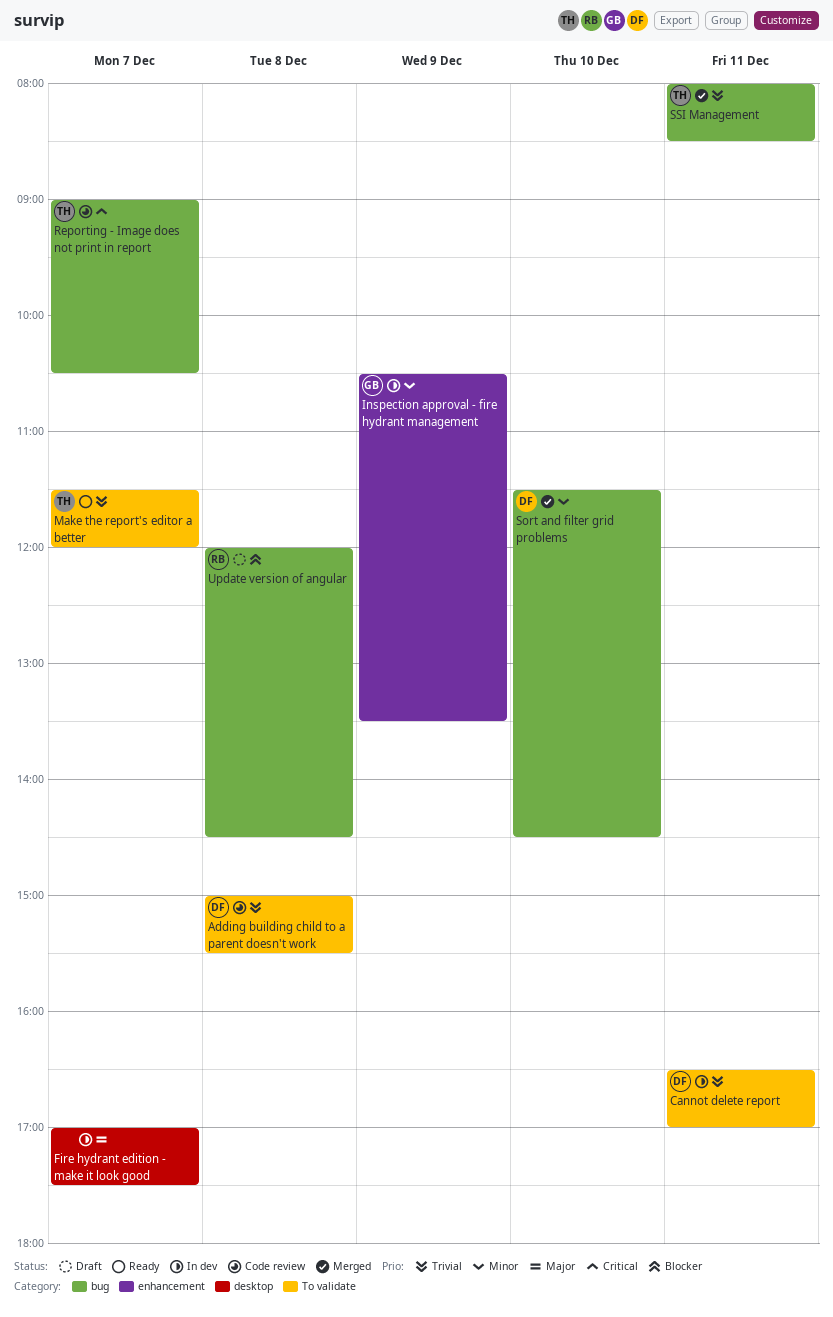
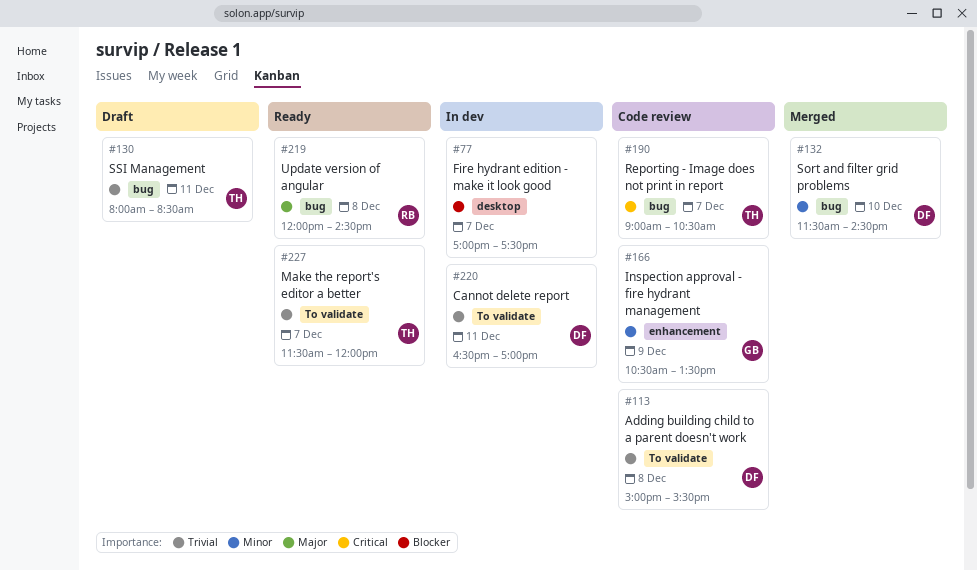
Fire hydrant edition - make it look good, priority: Major -> Blocker
Inspection approval - fire hydrant management, status: In dev -> Code review
SSI Management, status: Merged -> Draft
Update version of angular, status: Draft -> Ready
Update version of angular, priority: Blocker -> Major

